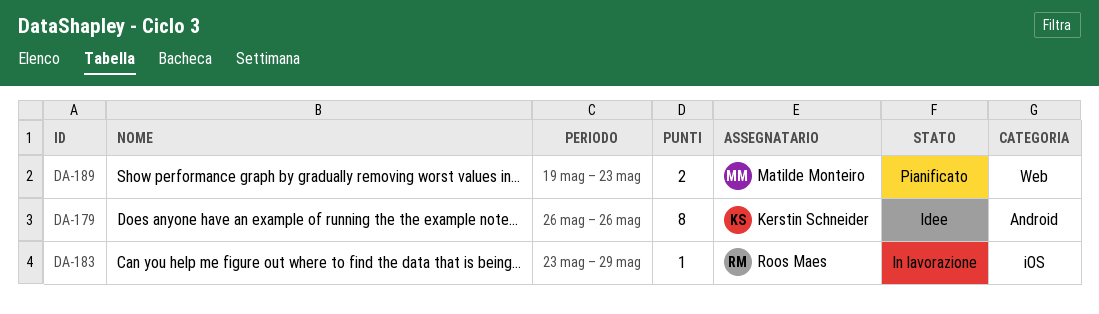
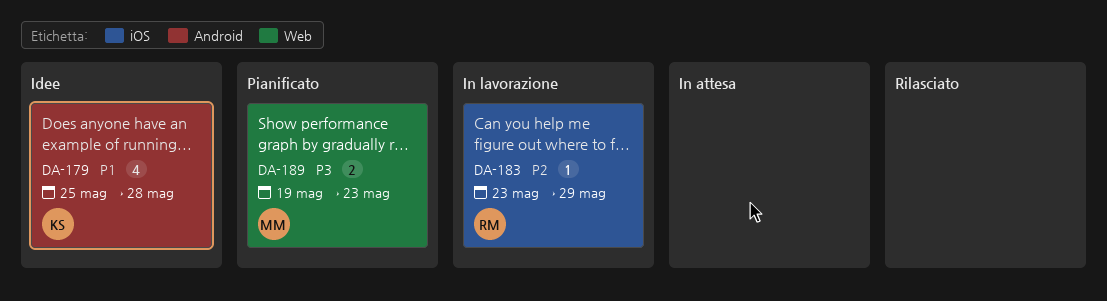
DA-179, estimate: 8 -> 4
DA-179, start: May 26 -> May 25
DA-179, due: May 26 -> May 28

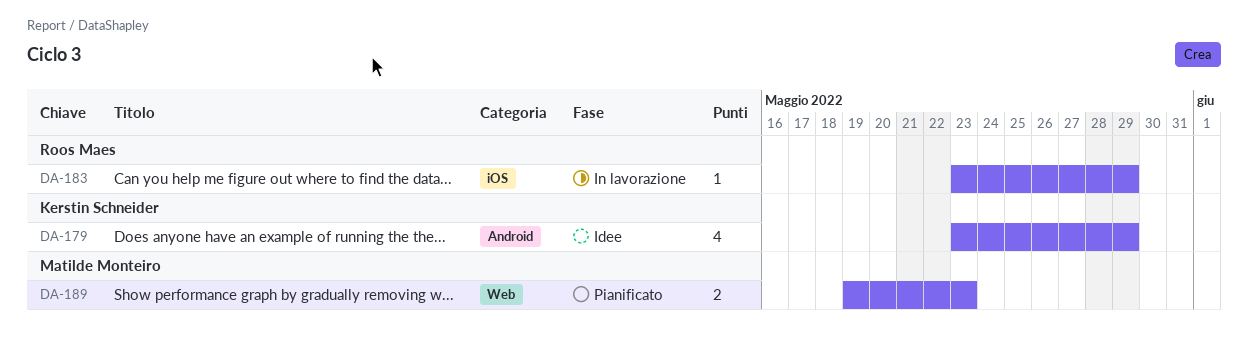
DA-179, start: May 25 -> May 23
DA-179, due: May 28 -> May 29

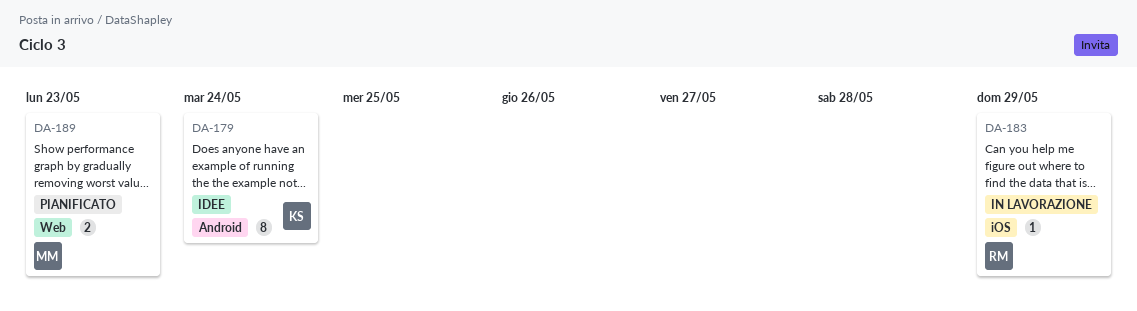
DA-179, estimate: 4 -> 8
DA-179, due: May 29 -> May 24

